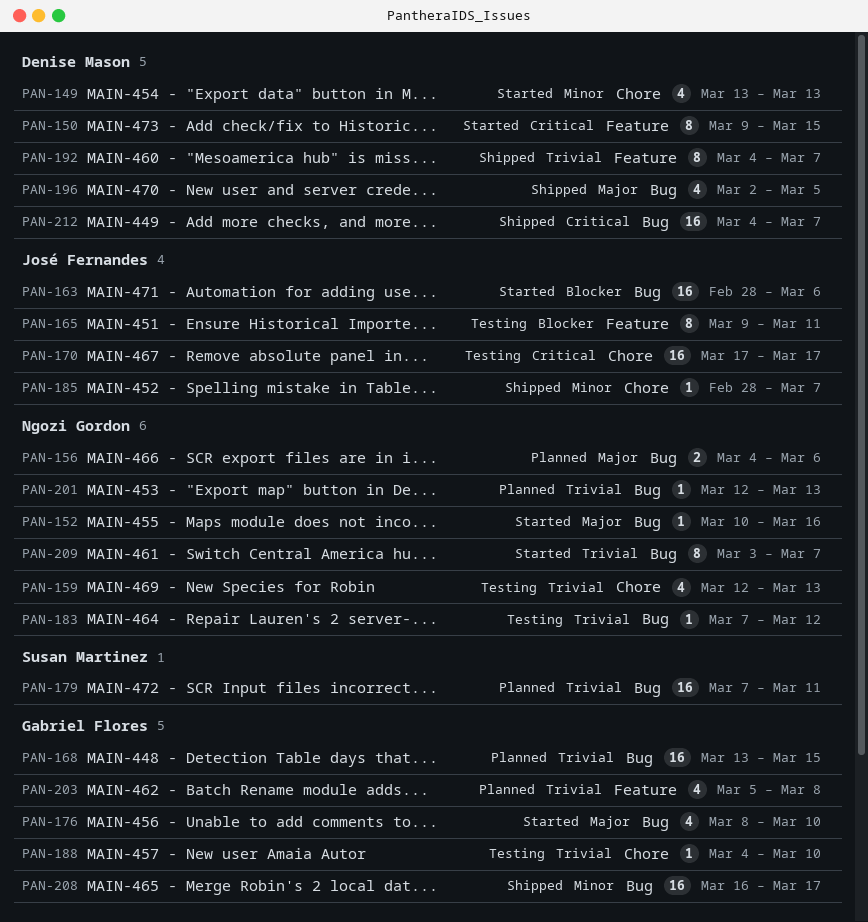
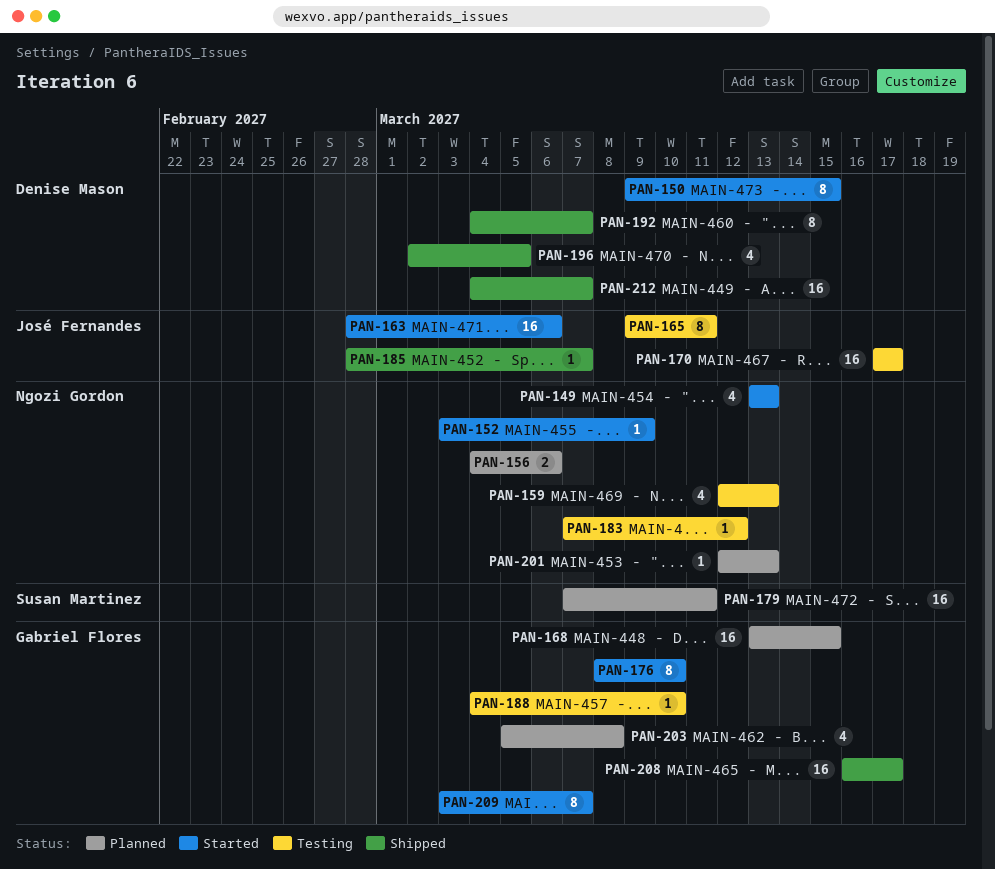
PAN-149, owner: Denise Mason -> Ngozi Gordon
PAN-152, start: Mar 10 -> Mar 3
PAN-152, due: Mar 16 -> Mar 9
PAN-176, estimate: 4 -> 8
PAN-209, owner: Ngozi Gordon -> Gabriel Flores

